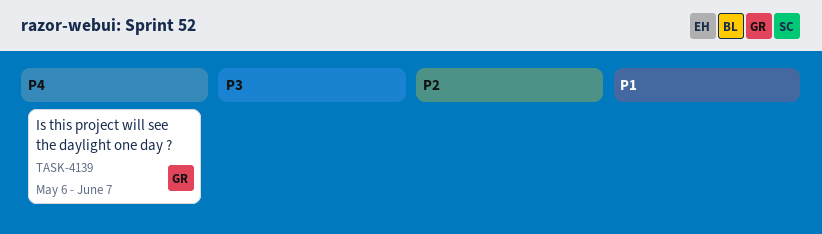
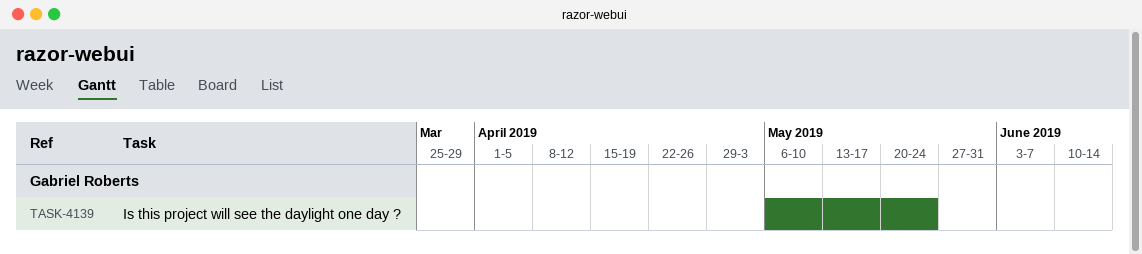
TASK-4139, due: Jun 7 -> May 24

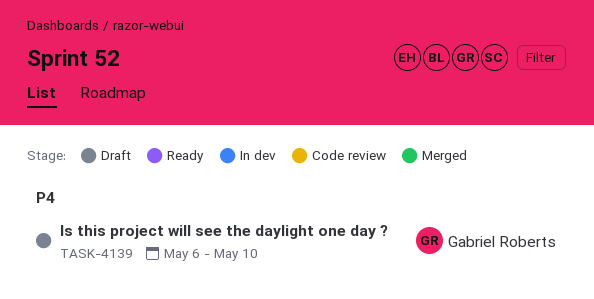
TASK-4139, due: May 24 -> May 10

